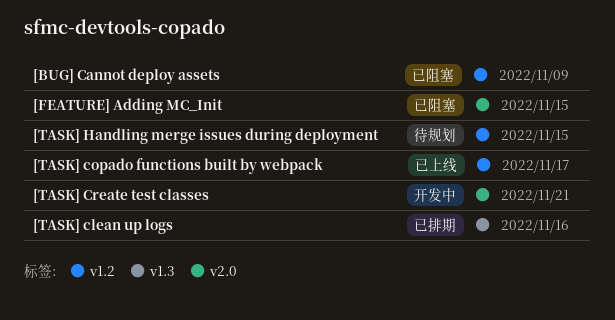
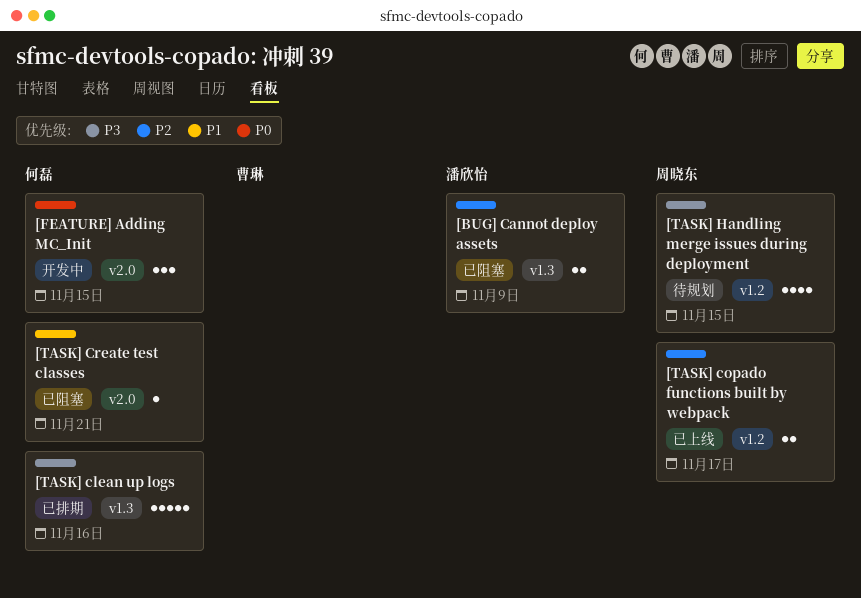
[BUG] Cannot deploy assets, label: v1.2 -> v1.3
[FEATURE] Adding MC_Init, status: 已阻塞 -> 开发中
[TASK] Create test classes, status: 开发中 -> 已阻塞

